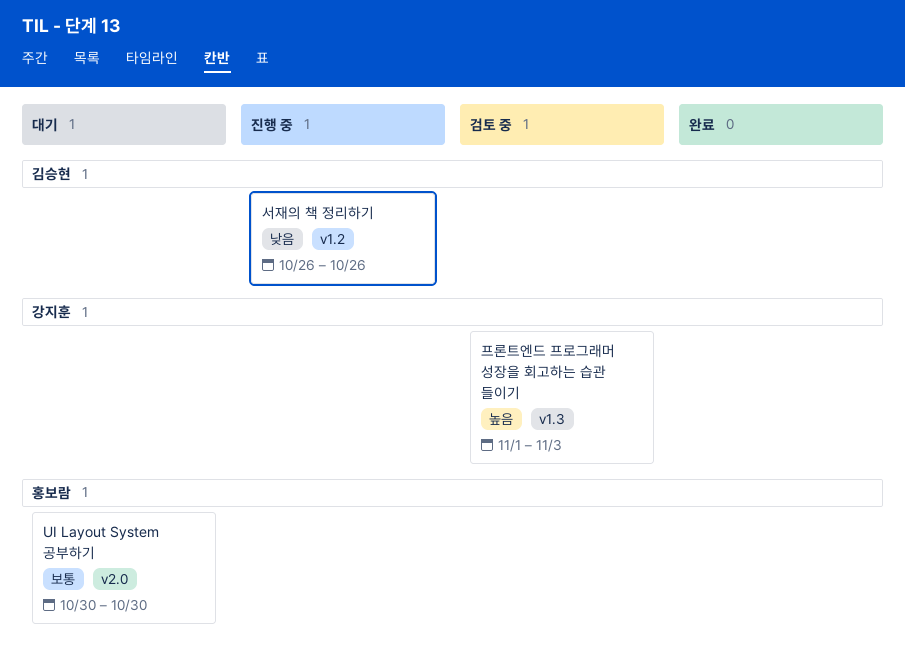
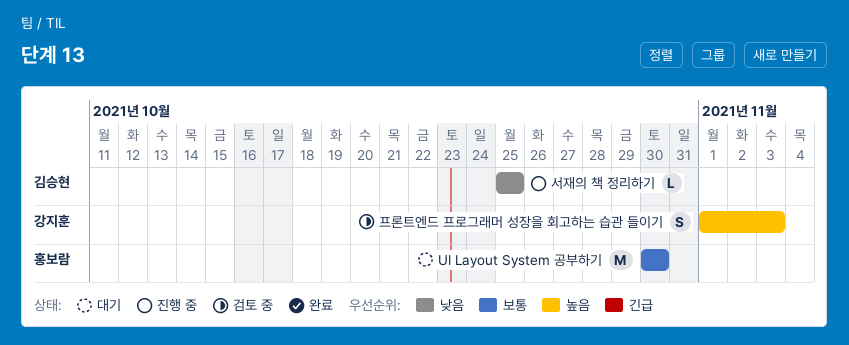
서재의 책 정리하기, start: Oct 26 -> Oct 25
서재의 책 정리하기, due: Oct 26 -> Oct 25

